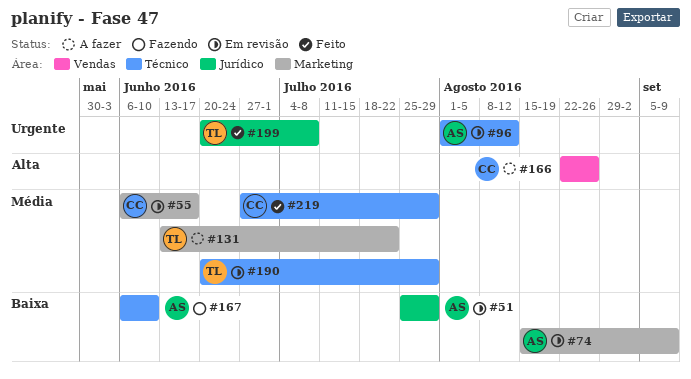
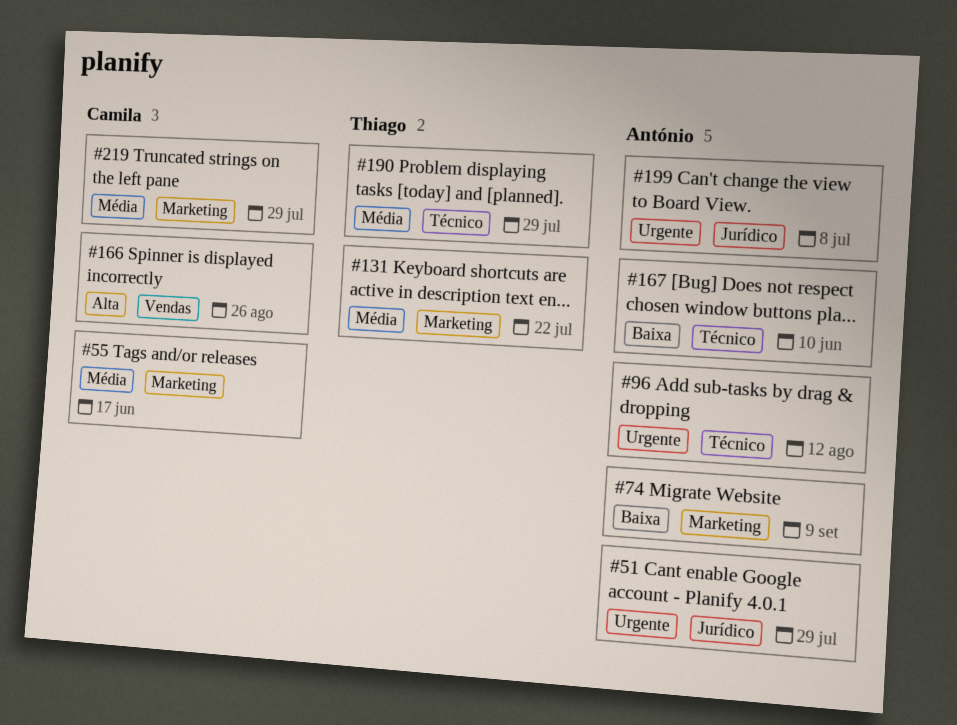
#51, priority: Baixa -> Urgente
#199, owner: Thiago -> António
#219, label: Técnico -> Marketing

